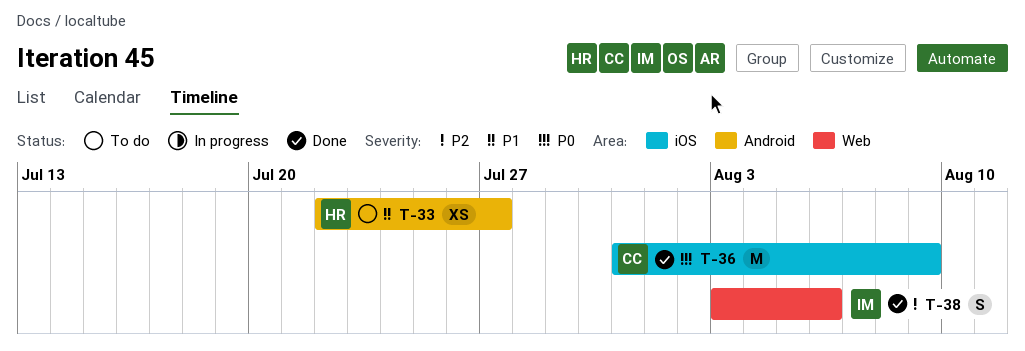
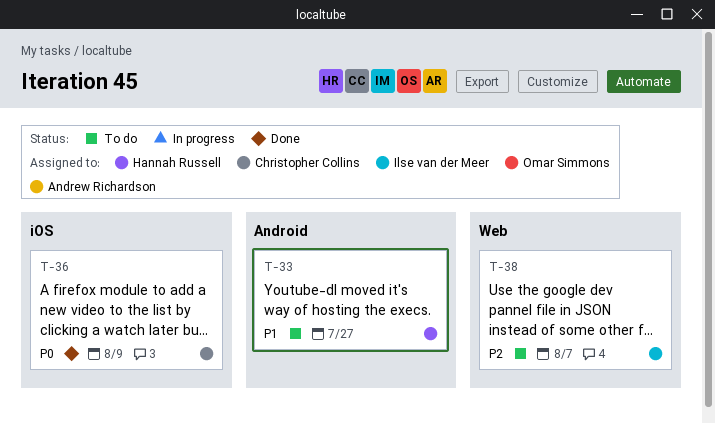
T-38, status: Done -> To do
T-38, due: Aug 6 -> Aug 7

